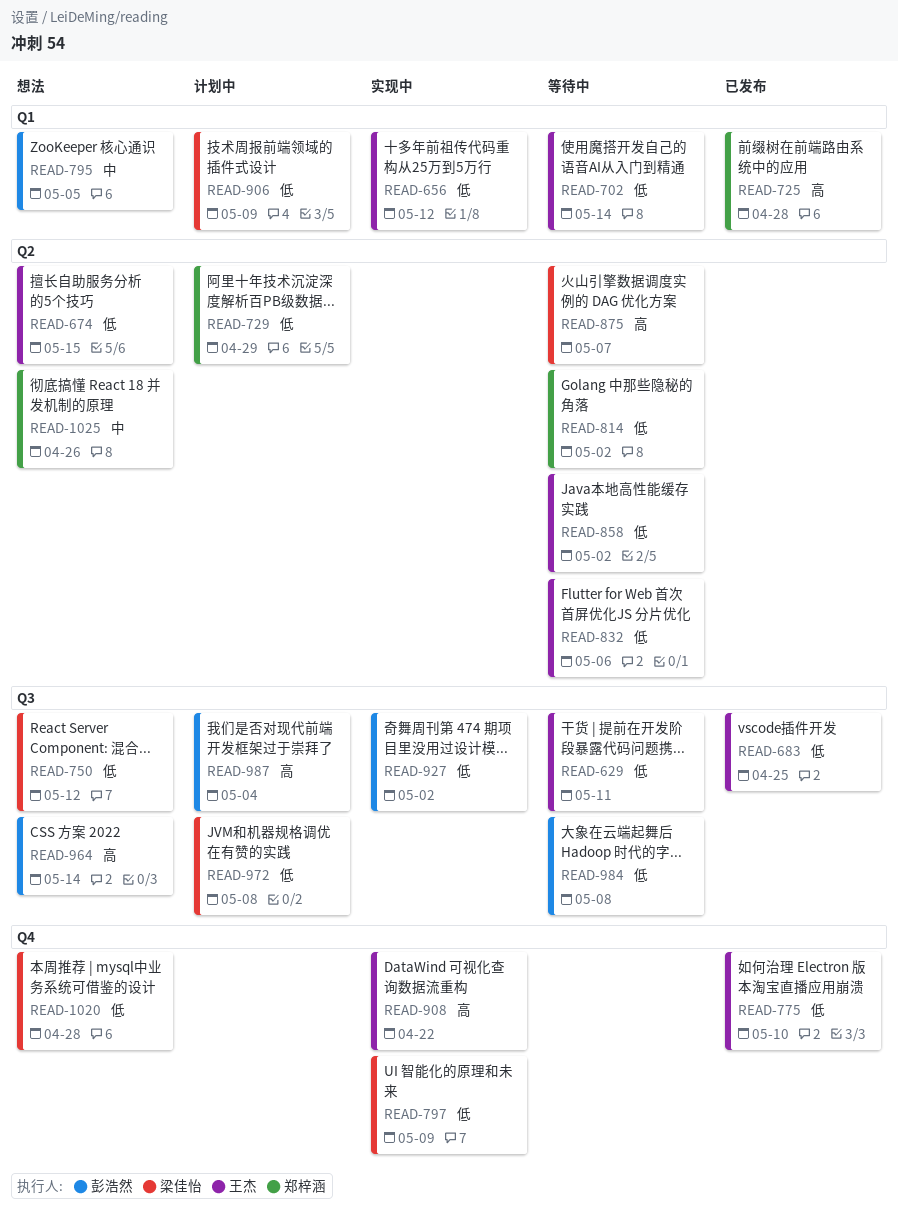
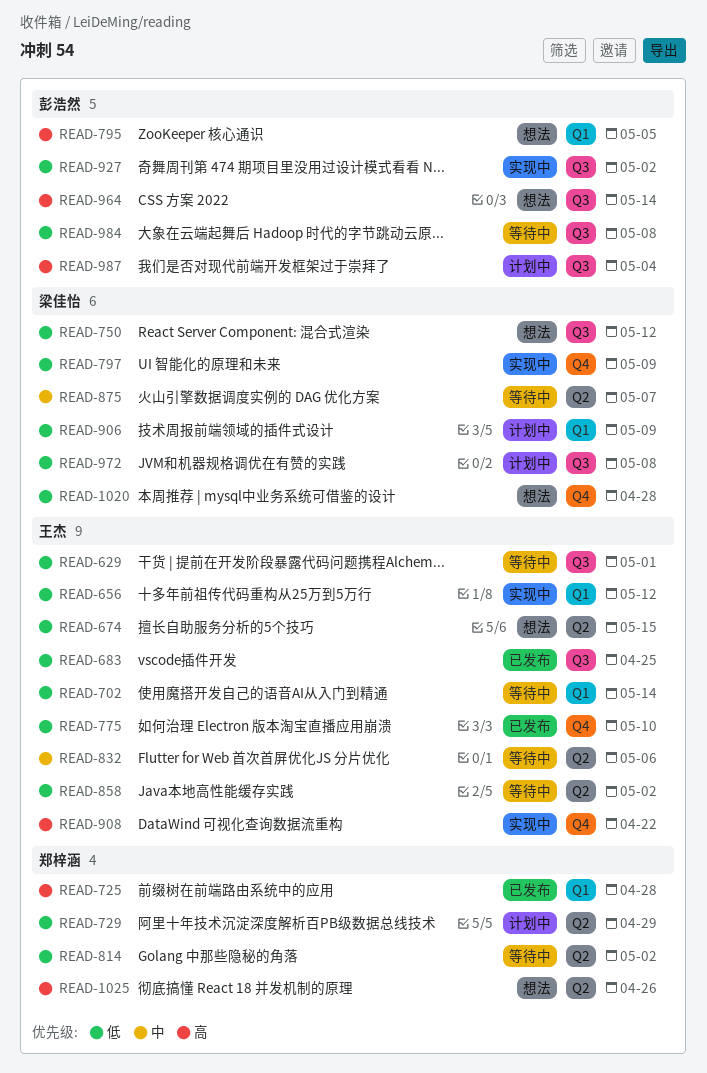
READ-629, due: May 11 -> May 1
READ-795, priority: 中 -> 高
READ-832, priority: 低 -> 中
READ-875, priority: 高 -> 中
READ-1025, priority: 中 -> 高

